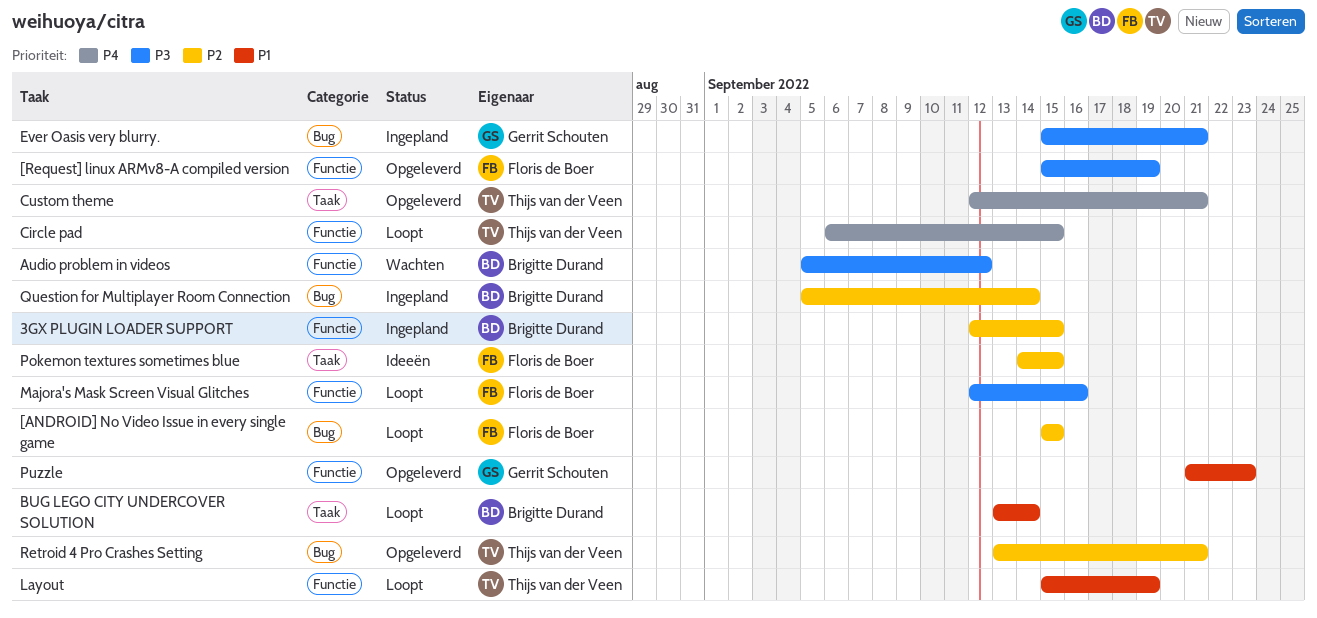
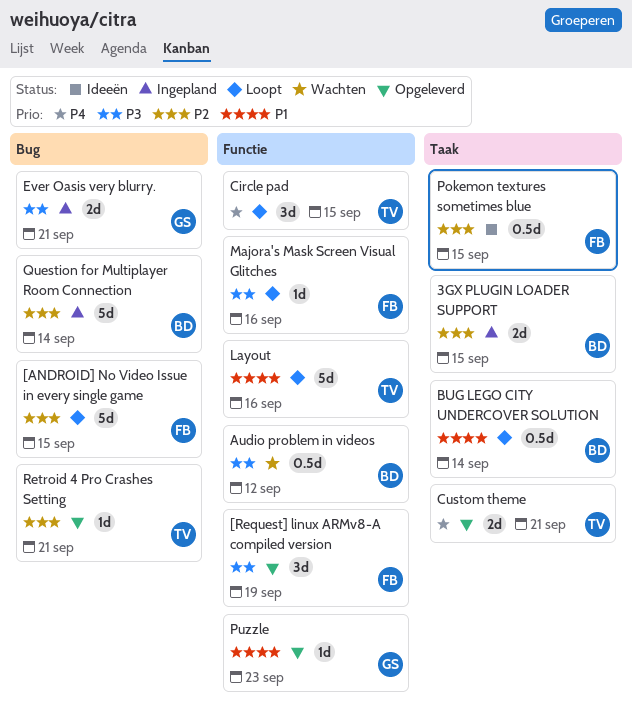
3GX PLUGIN LOADER SUPPORT, label: Functie -> Taak
Layout, due: Sep 19 -> Sep 16

